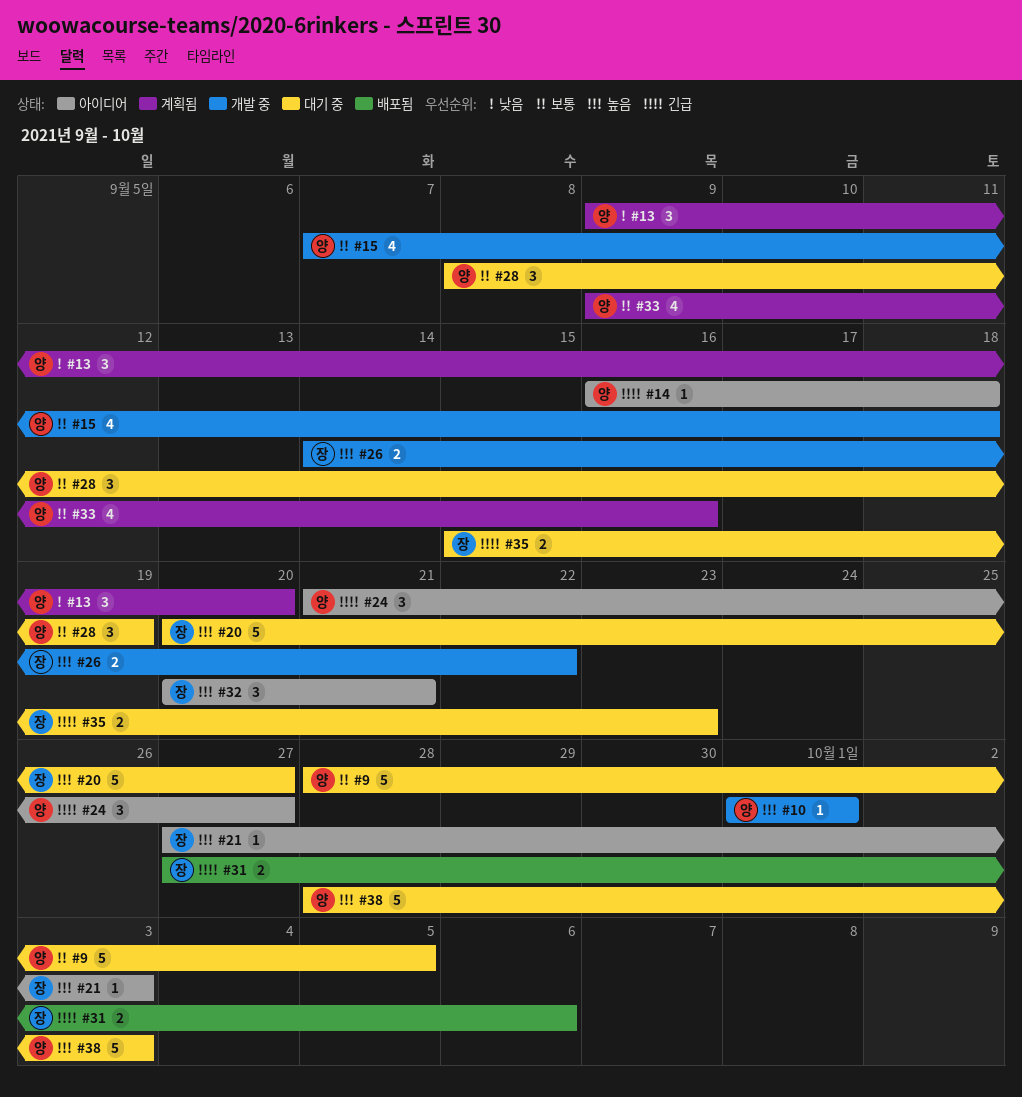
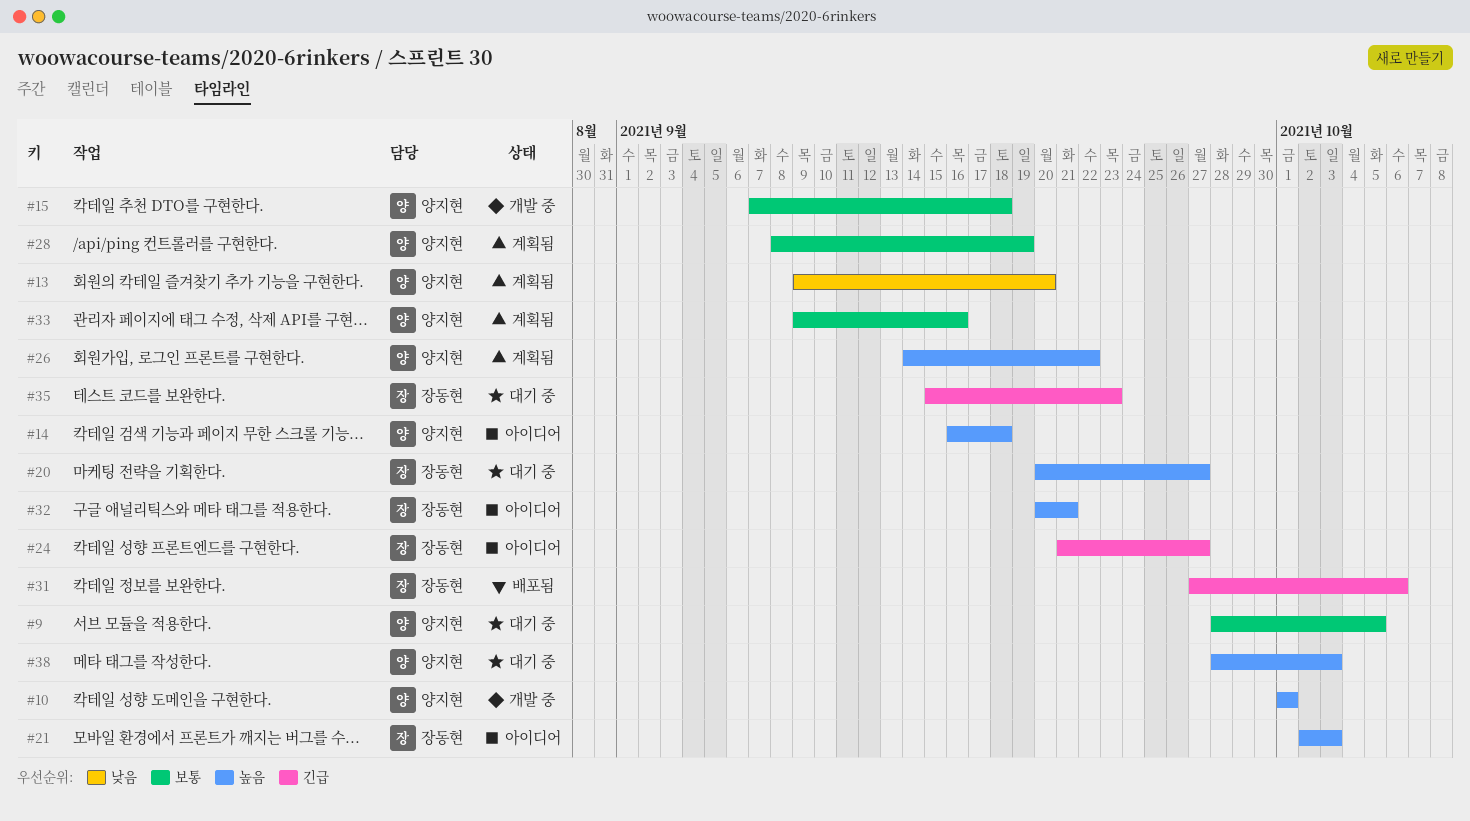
#14, priority: 긴급 -> 높음
#21, start: Sep 27 -> Oct 2
#24, owner: 양지현 -> 장동현
#26, status: 개발 중 -> 계획됨
#26, owner: 장동현 -> 양지현
#28, status: 대기 중 -> 계획됨

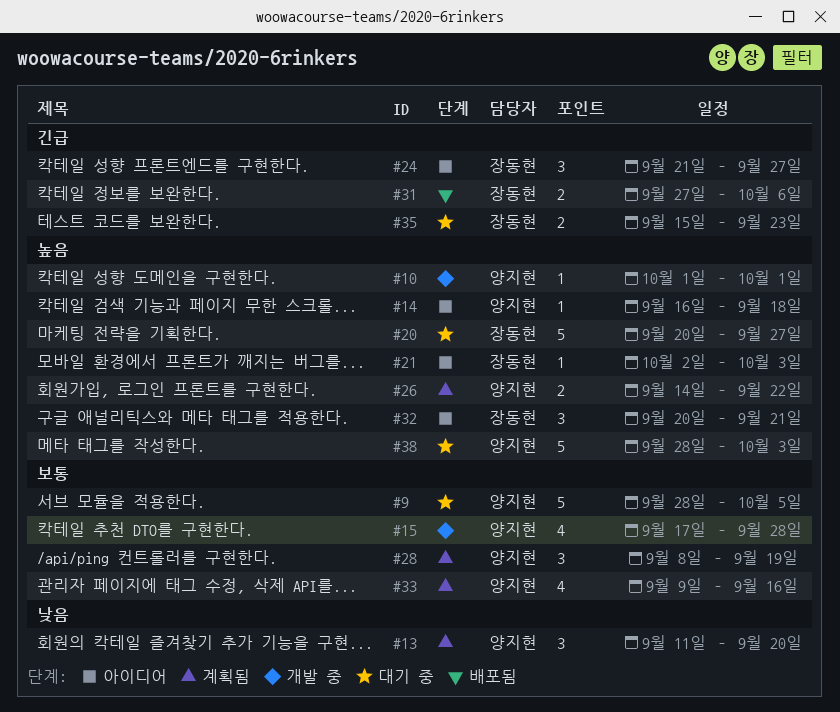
#13, start: Sep 9 -> Sep 11
#15, start: Sep 7 -> Sep 17
#15, due: Sep 18 -> Sep 28

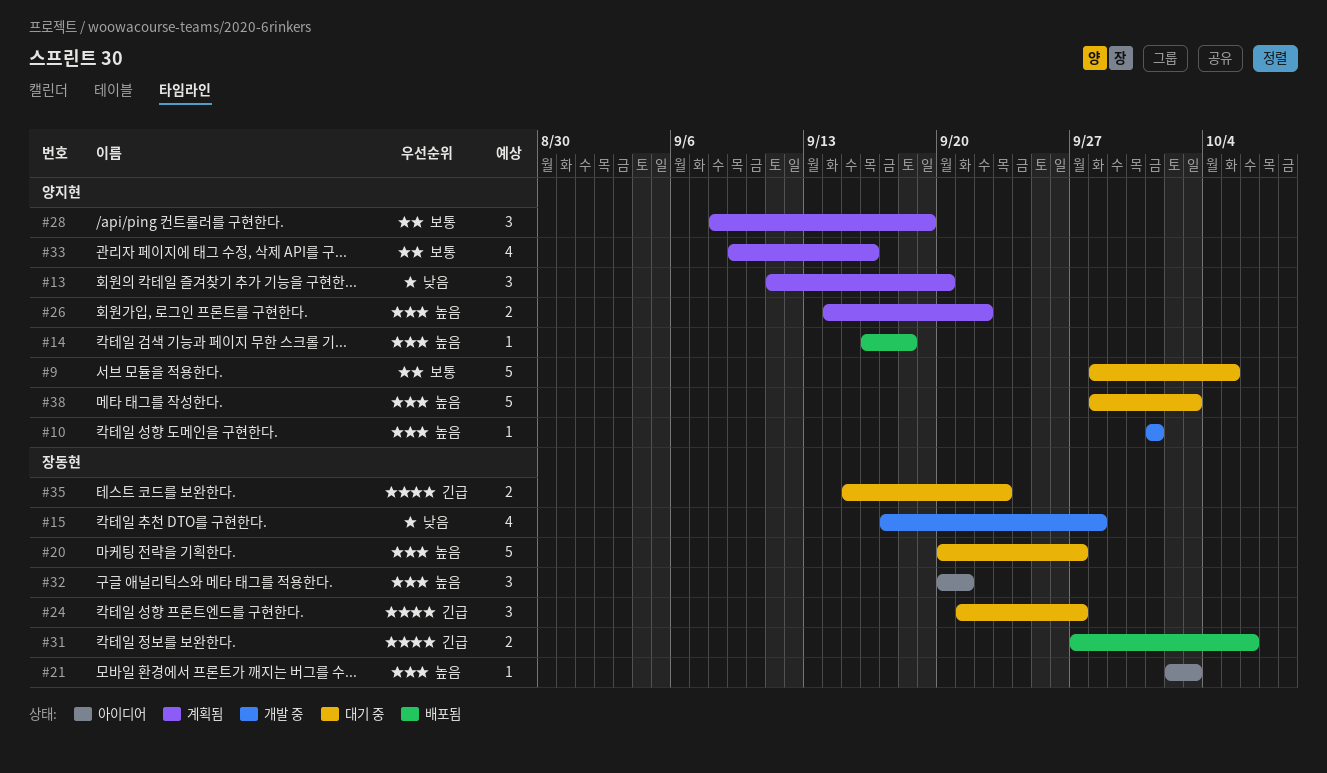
#14, status: 아이디어 -> 배포됨
#15, owner: 양지현 -> 장동현
#15, priority: 보통 -> 낮음
#24, status: 아이디어 -> 대기 중

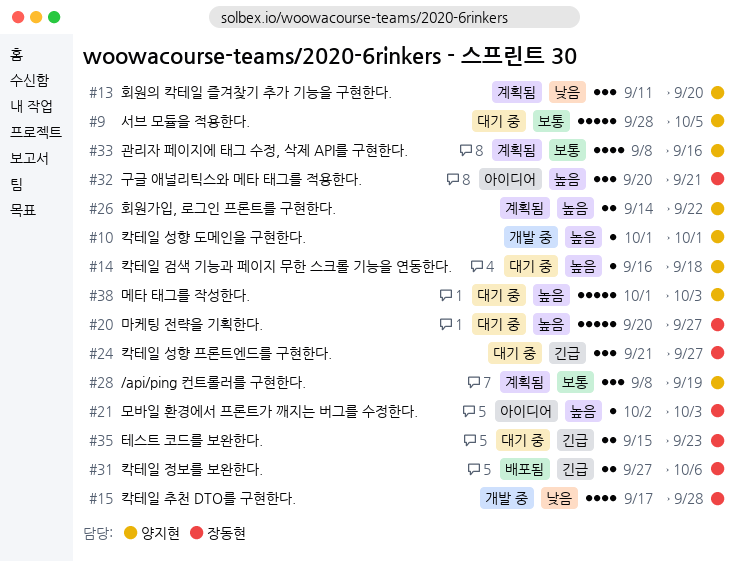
#14, status: 배포됨 -> 대기 중
#33, start: Sep 9 -> Sep 8
#38, start: Sep 28 -> Oct 1

